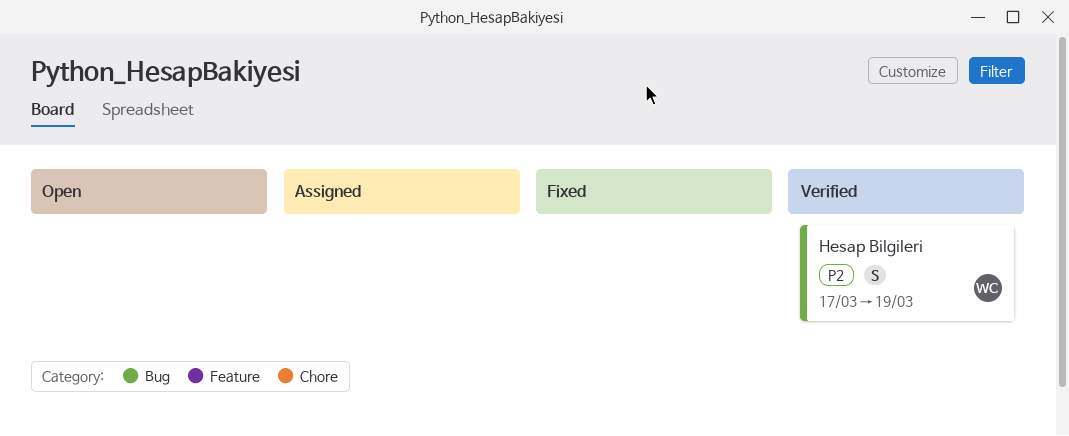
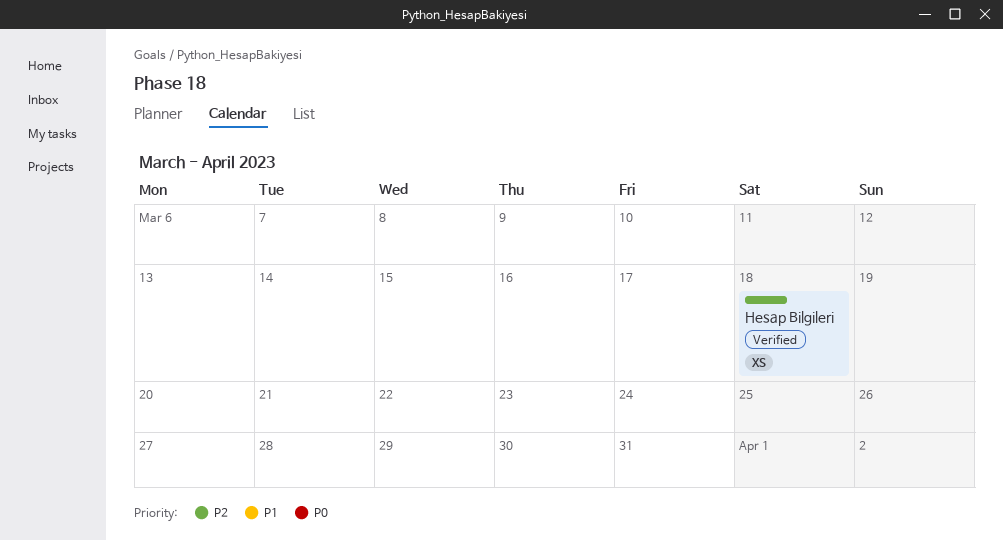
Hesap Bilgileri, estimate: S -> XS
Hesap Bilgileri, due: Mar 19 -> Mar 18

